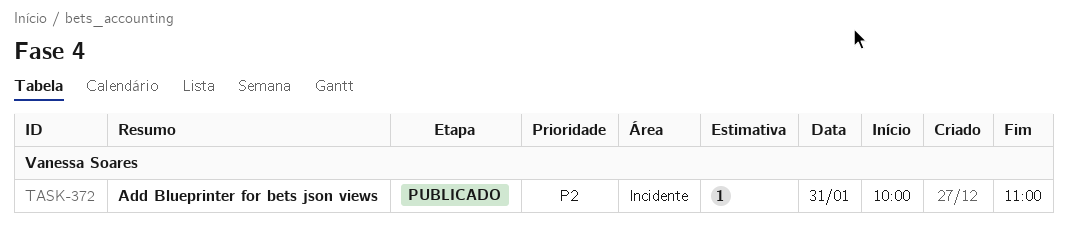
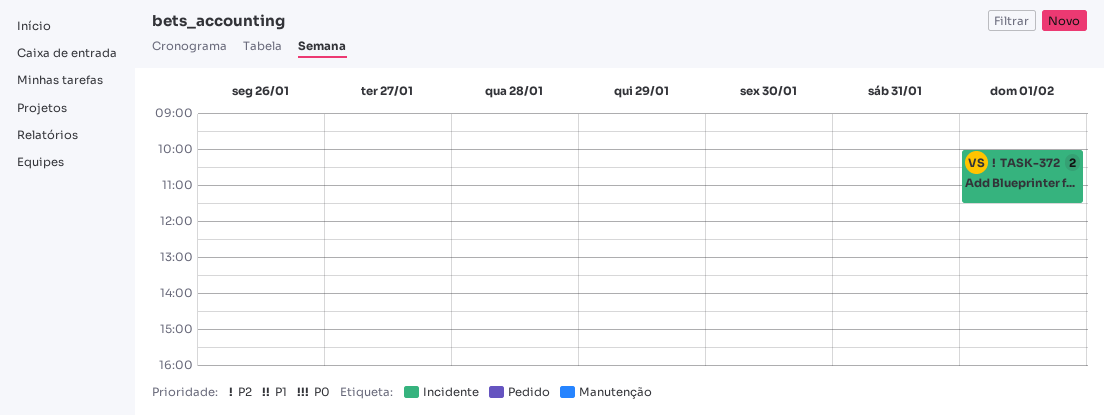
TASK-372, estimate: 1 -> 2
TASK-372, day: Jan 31 -> Feb 1
TASK-372, ends: 11:00 -> 11:30

